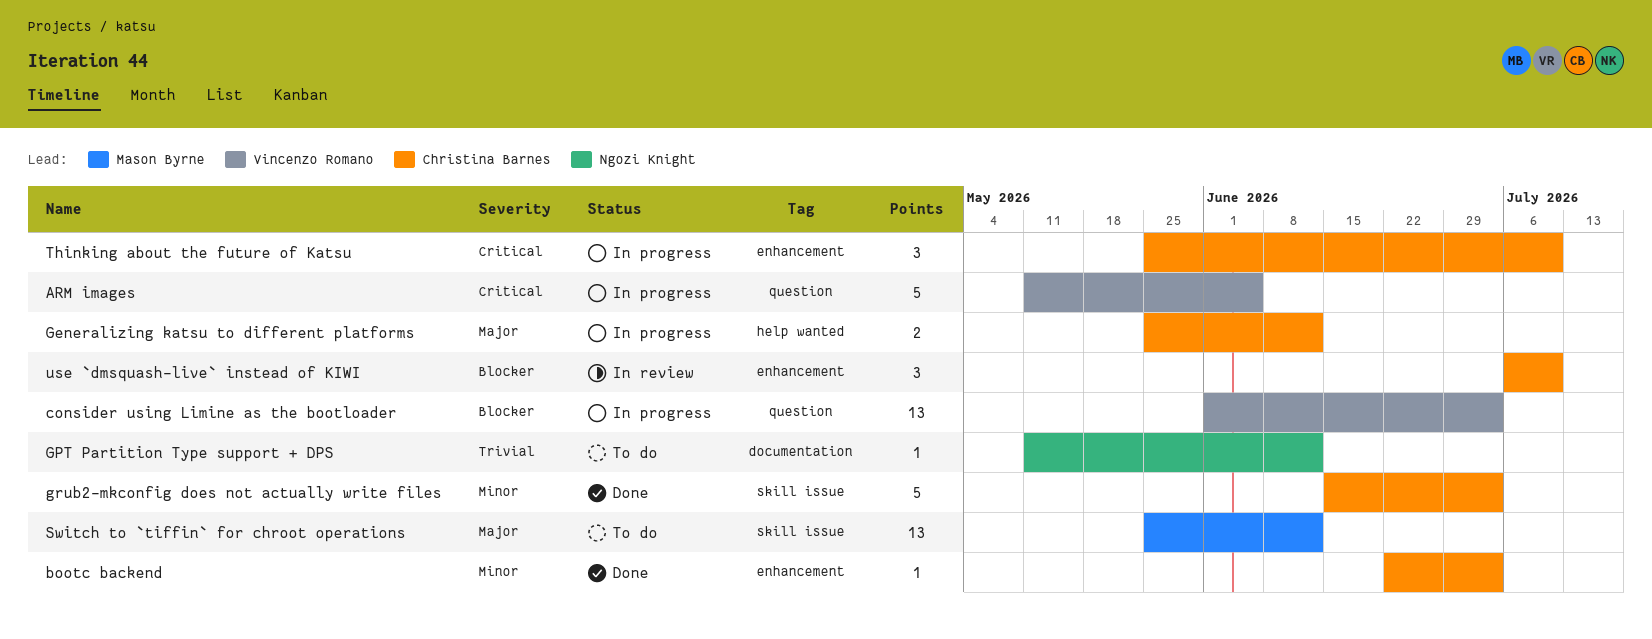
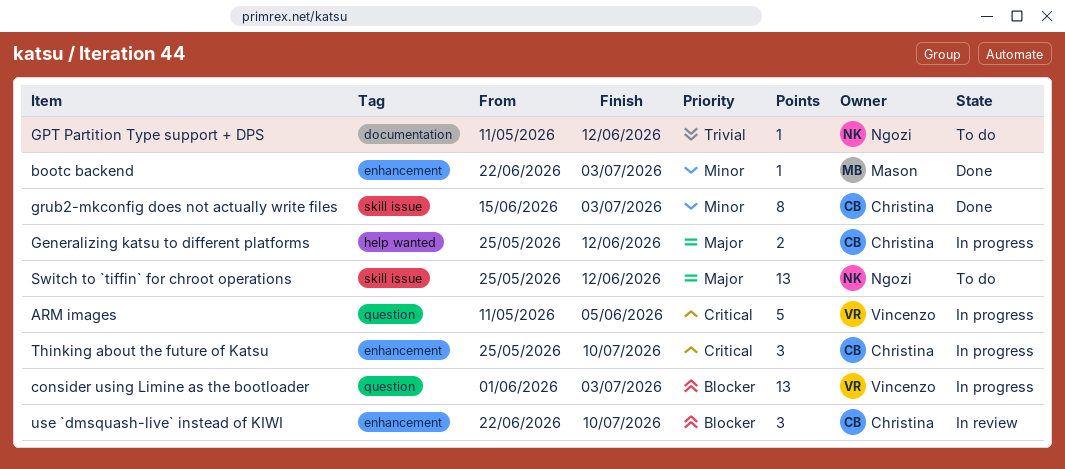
bootc backend, owner: Christina Barnes -> Mason Byrne
grub2-mkconfig does not actually write files, estimate: 5 -> 8
Switch to `tiffin` for chroot operations, owner: Mason Byrne -> Ngozi Knight
use `dmsquash-live` instead of KIWI, start: Jul 6 -> Jun 22

